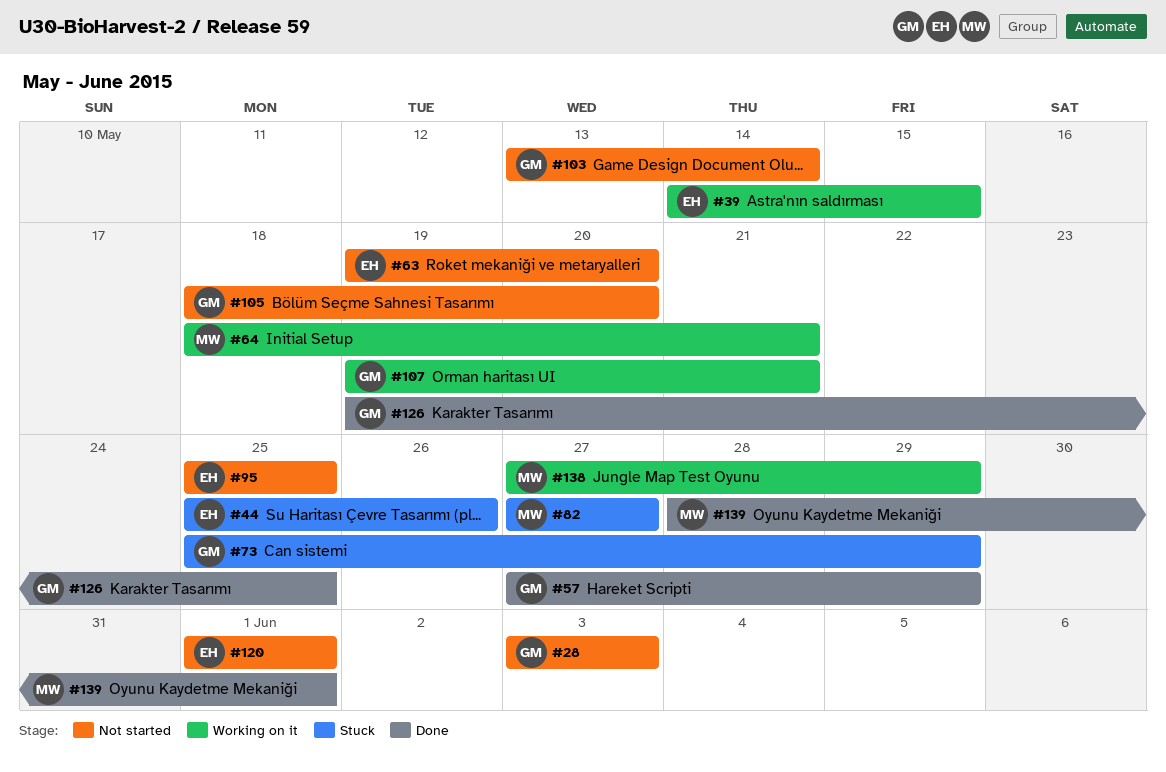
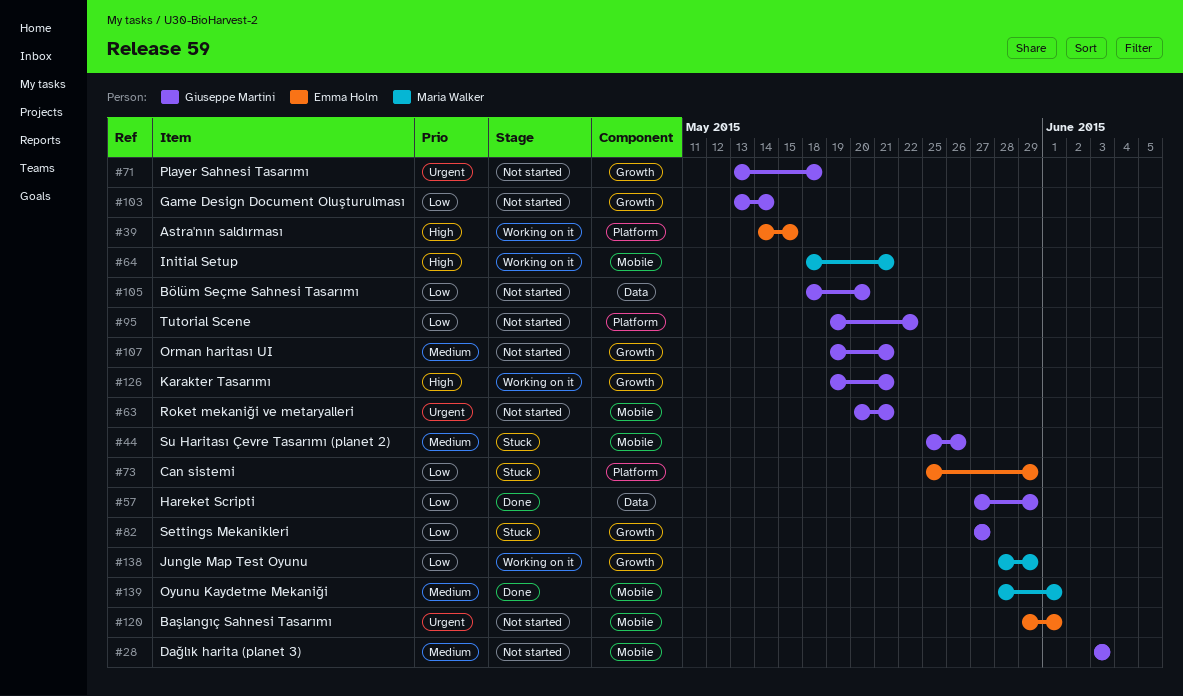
#44, owner: Emma Holm -> Giuseppe Martini
#63, owner: Emma Holm -> Giuseppe Martini
#63, start: May 19 -> May 20
#63, due: May 20 -> May 21
#71: none -> present
#73, owner: Giuseppe Martini -> Emma Holm
#82, owner: Maria Walker -> Giuseppe Martini
#95, owner: Emma Holm -> Giuseppe Martini
#95, start: May 25 -> May 19
#95, due: May 25 -> May 22
#107, status: Working on it -> Not started
#120, start: Jun 1 -> May 29
#126, status: Done -> Working on it
#126, due: May 25 -> May 21
#138, start: May 27 -> May 28

